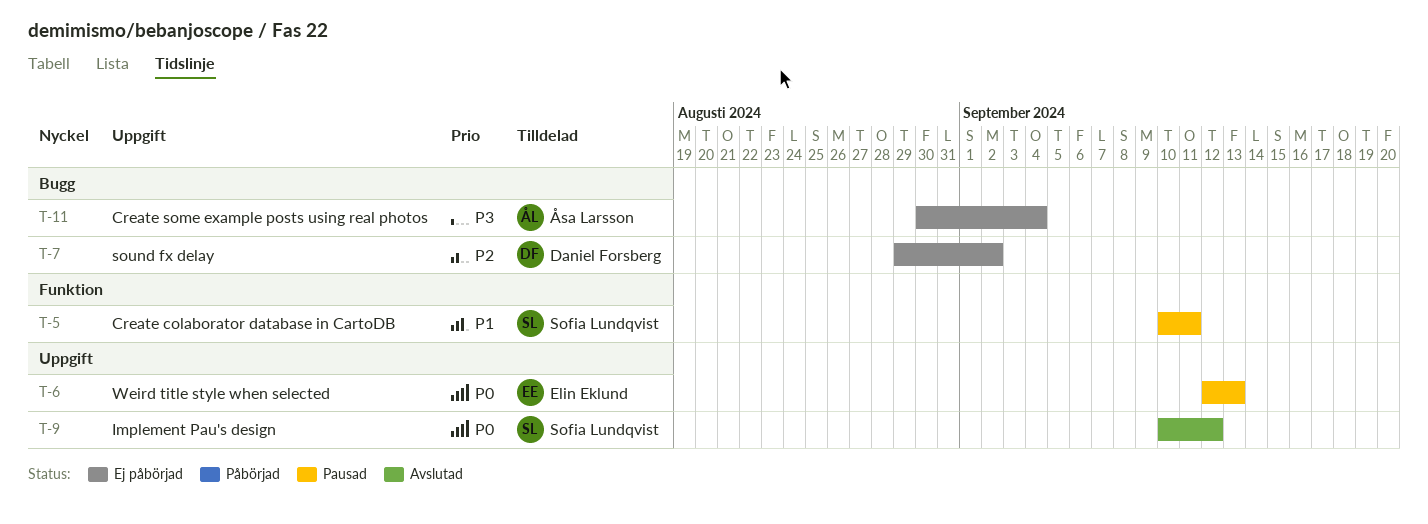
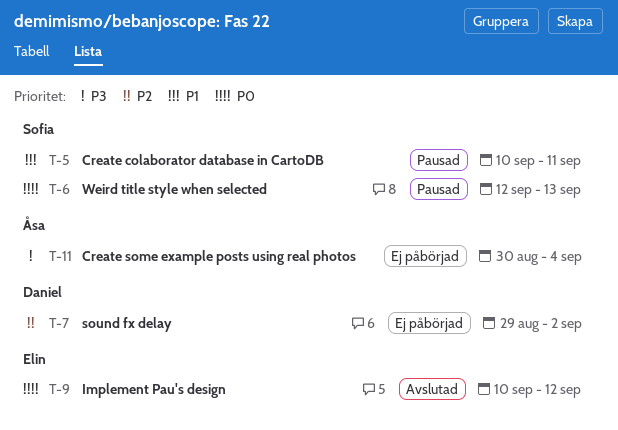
T-6, owner: Elin Eklund -> Sofia Lundqvist
T-9, owner: Sofia Lundqvist -> Elin Eklund

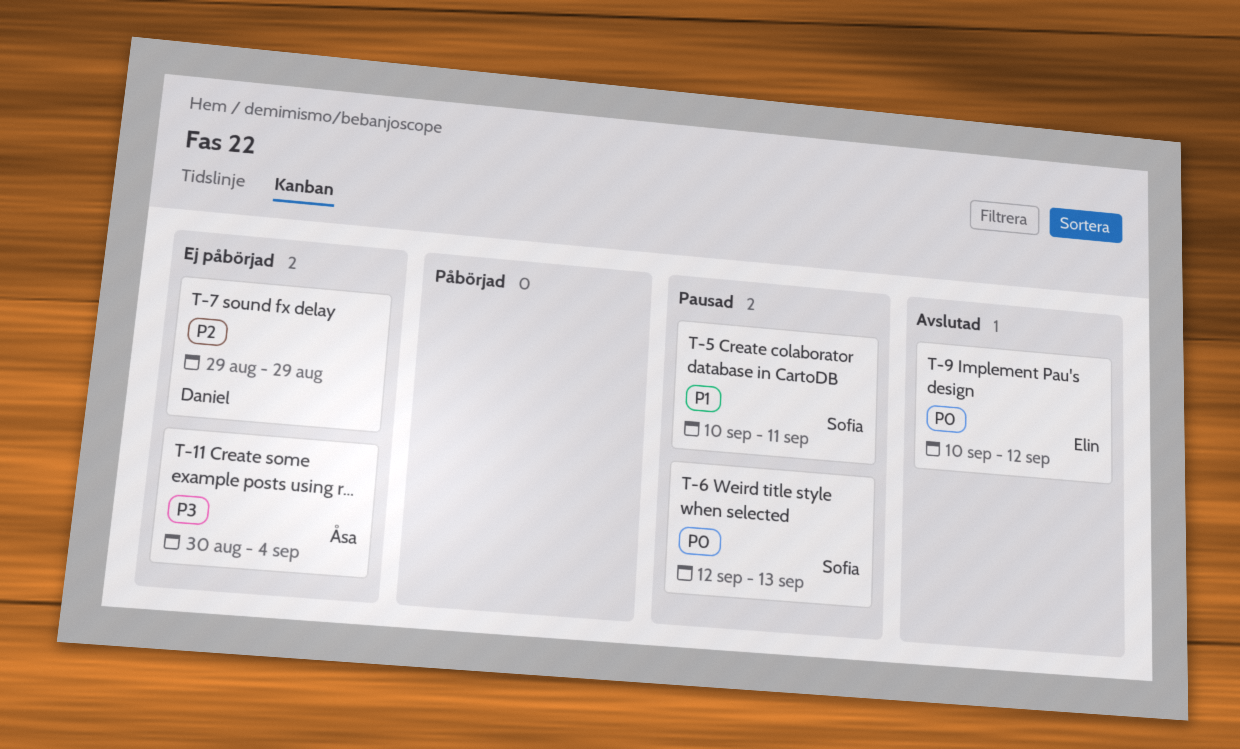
T-7, due: Sep 2 -> Aug 29

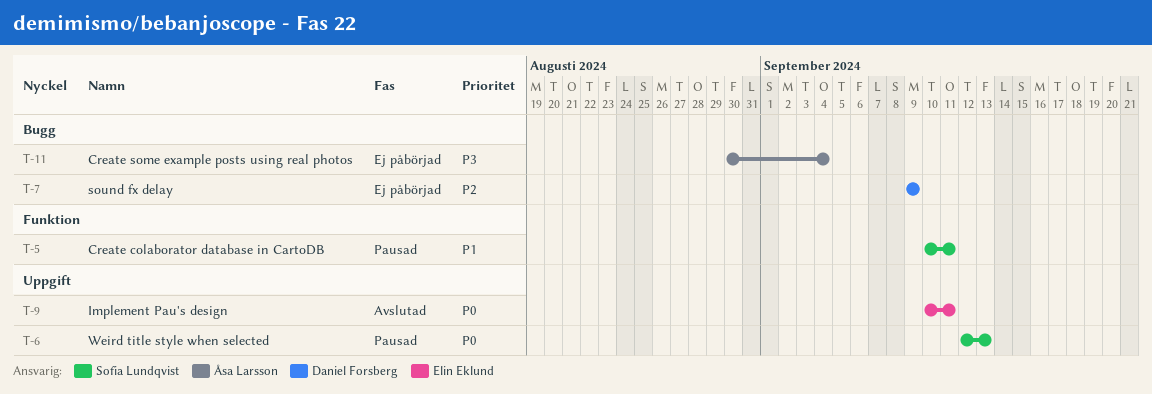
T-7, start: Aug 29 -> Sep 9
T-7, due: Aug 29 -> Sep 9
T-9, due: Sep 12 -> Sep 11

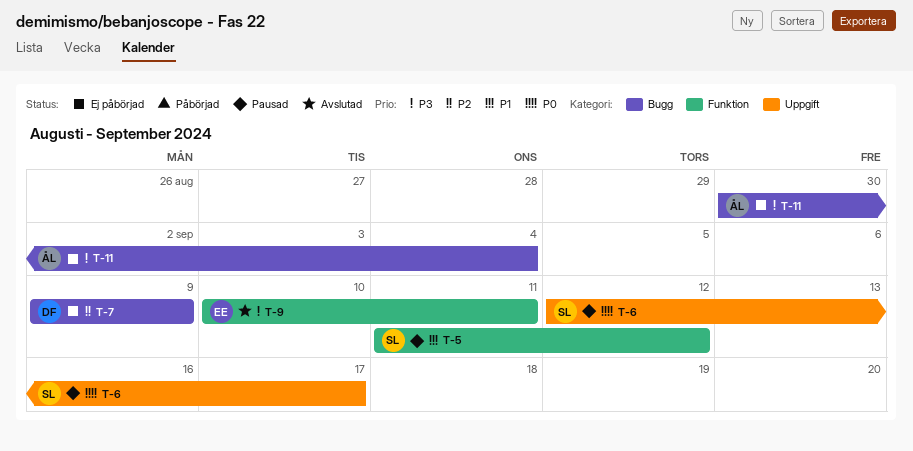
T-5, start: Sep 10 -> Sep 11
T-5, due: Sep 11 -> Sep 12
T-6, due: Sep 13 -> Sep 17
T-9, priority: P0 -> P3
T-9, label: Uppgift -> Funktion

